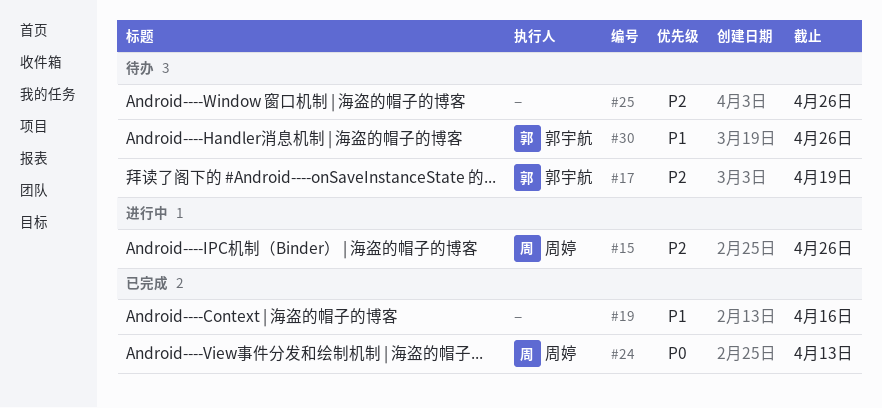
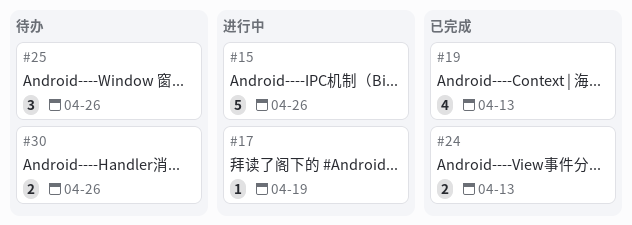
#17, status: 待办 -> 进行中
#19, due: Apr 16 -> Apr 13

